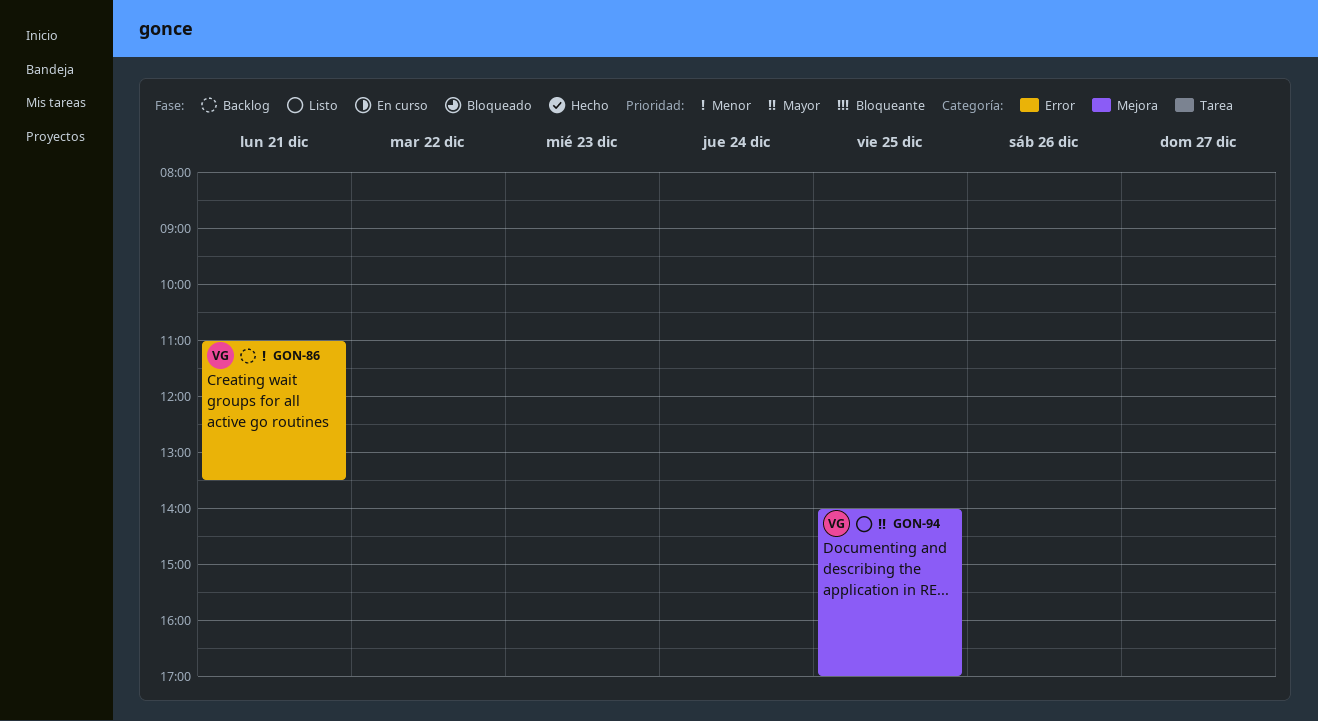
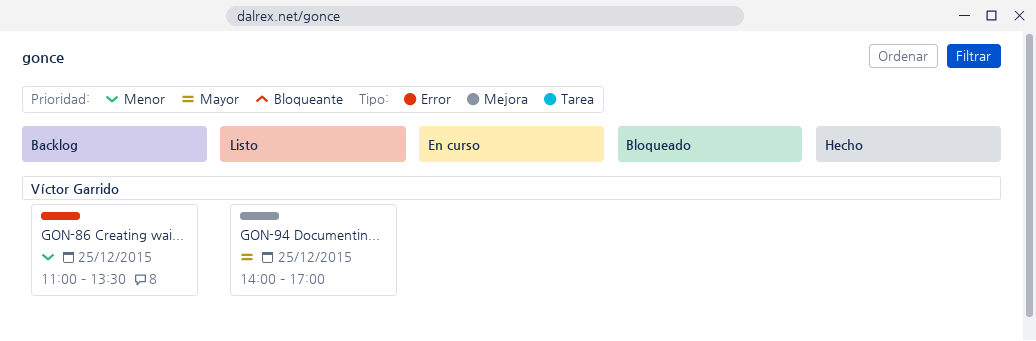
GON-86, day: Dec 21 -> Dec 25

